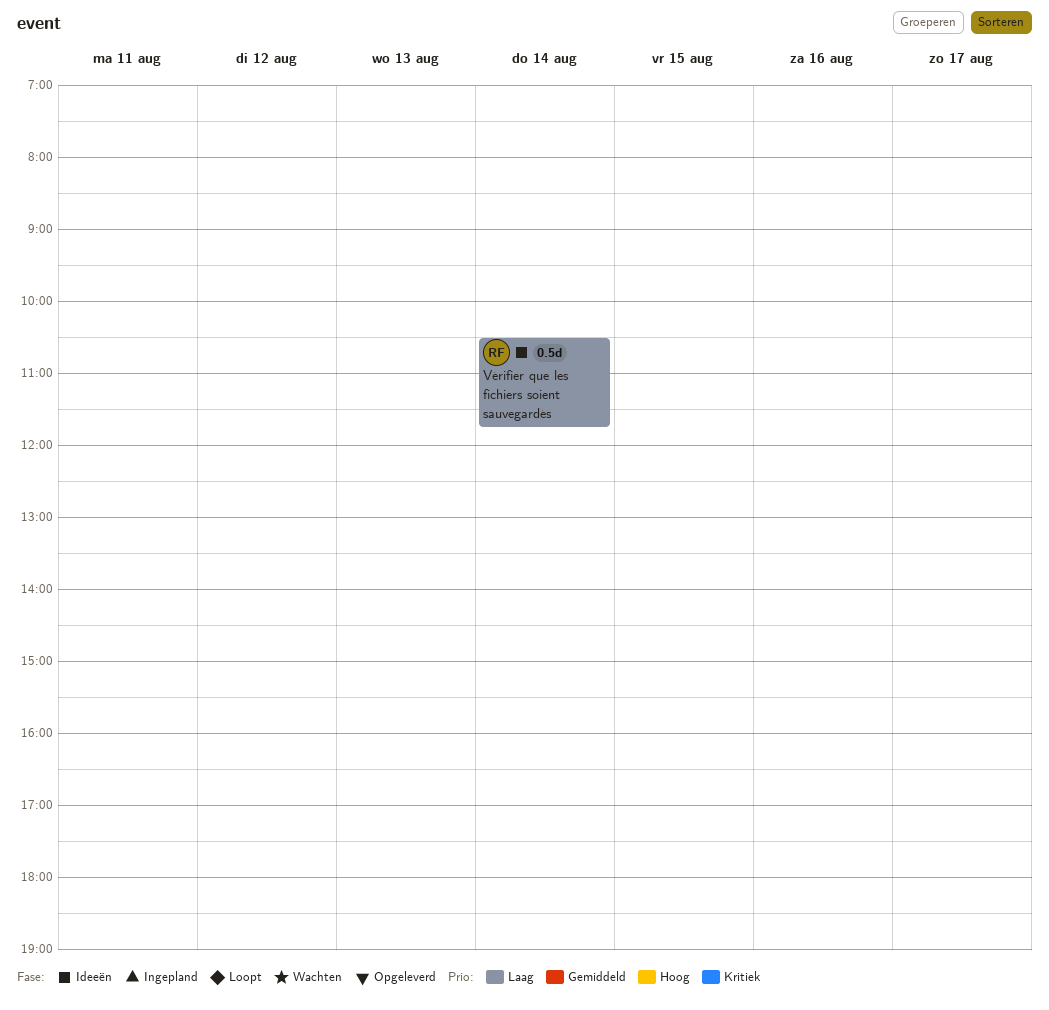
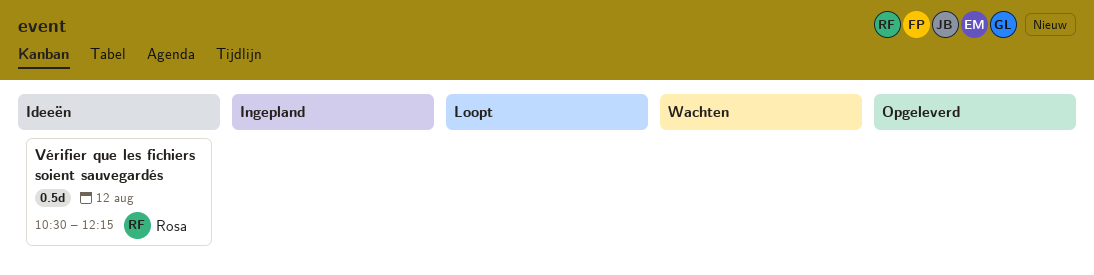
Vérifier que les fichiers soient sauvegardés, day: Aug 14 -> Aug 12
Vérifier que les fichiers soient sauvegardés, ends: 11:45 -> 12:15

